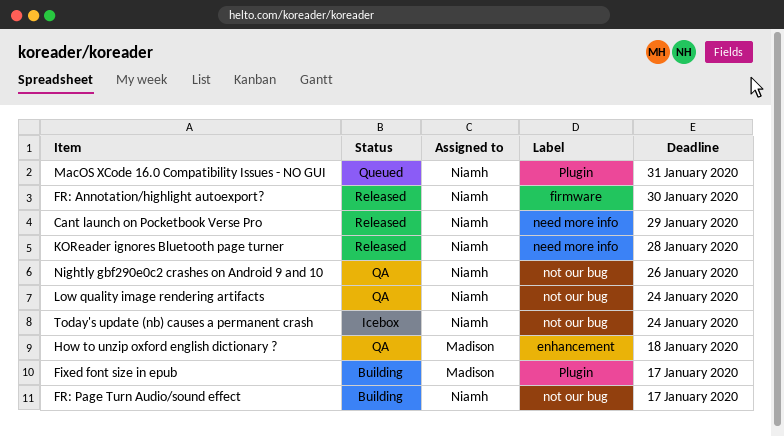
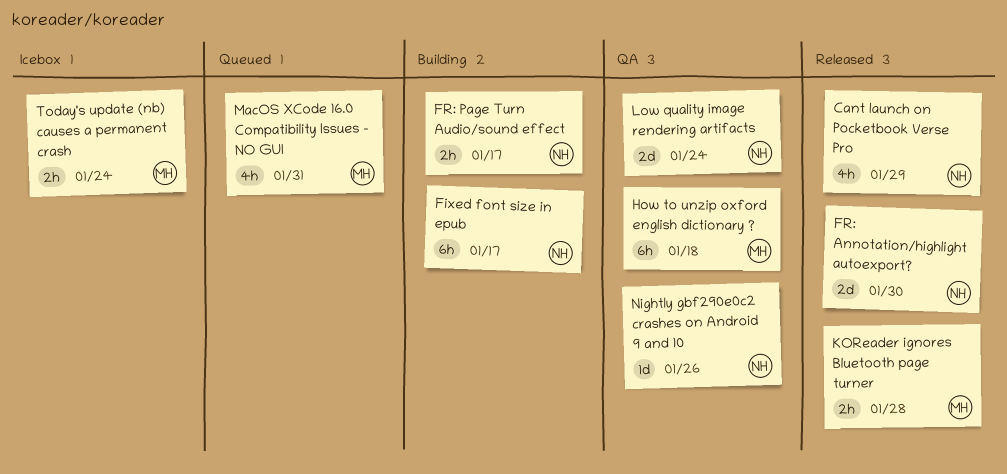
Fixed font size in epub, owner: Madison -> Niamh
KOReader ignores Bluetooth page turner, owner: Niamh -> Madison
MacOS XCode 16.0 Compatibility Issues - NO GUI, owner: Niamh -> Madison
Today's update (nb) causes a permanent crash, owner: Niamh -> Madison

